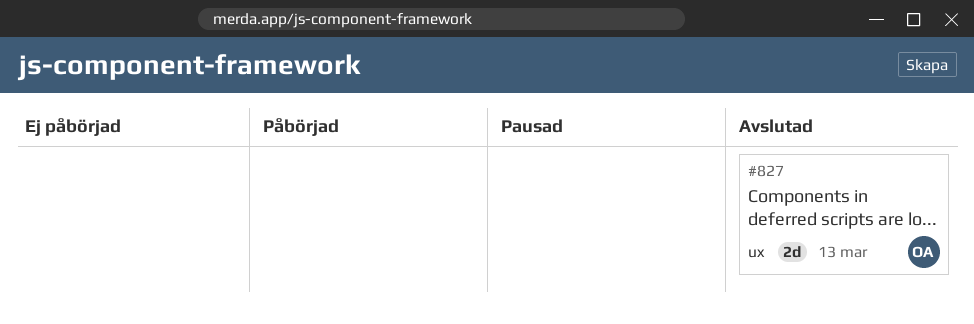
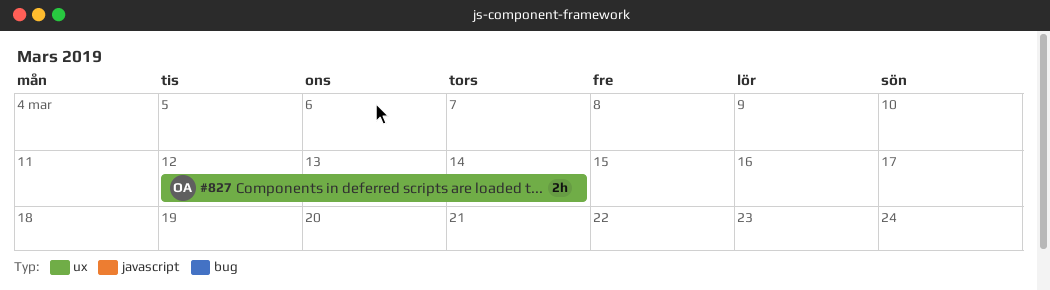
#827, estimate: 2d -> 2h
#827, due: Mar 13 -> Mar 14

